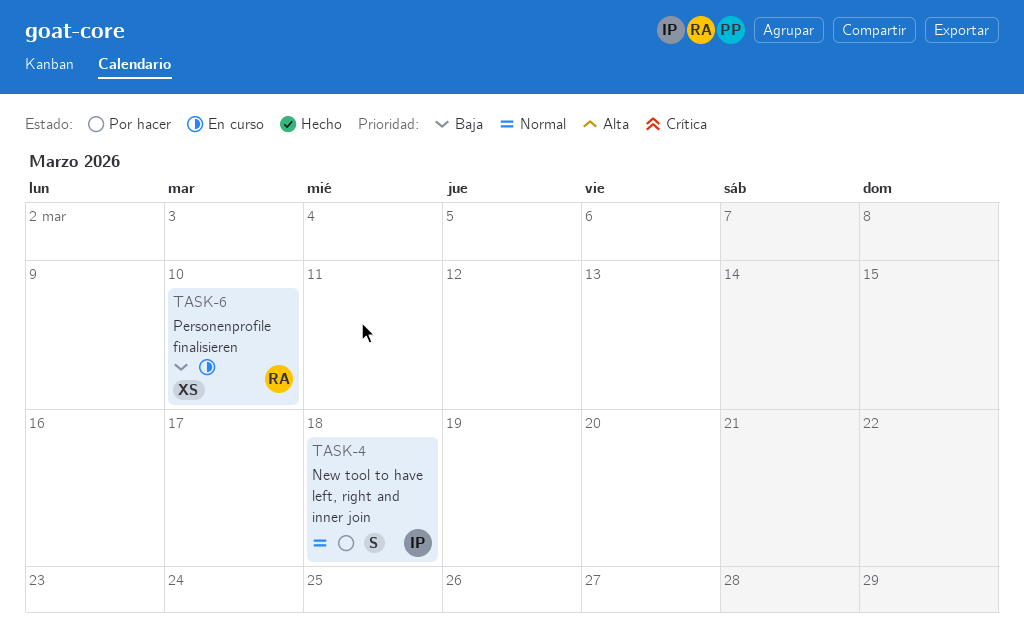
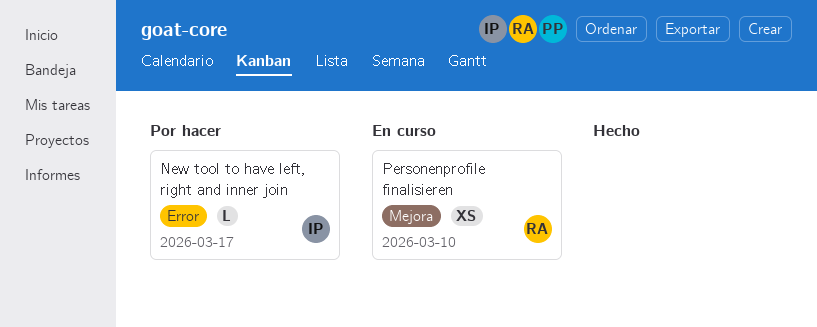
New tool to have left, right and inner join, estimate: S -> L
New tool to have left, right and inner join, due: Mar 18 -> Mar 17

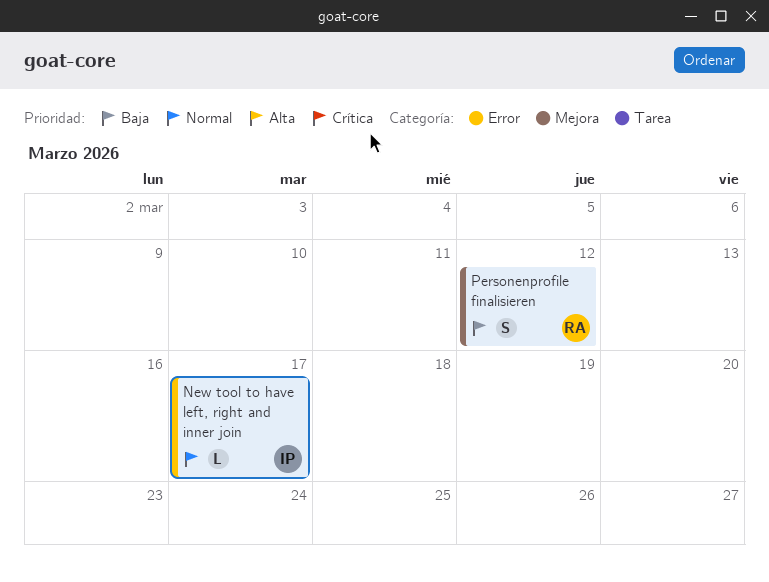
Personenprofile finalisieren, estimate: XS -> S
Personenprofile finalisieren, due: Mar 10 -> Mar 12

